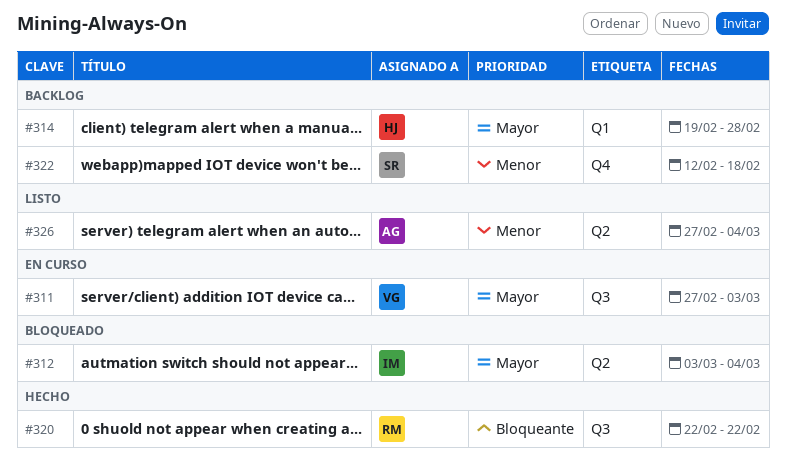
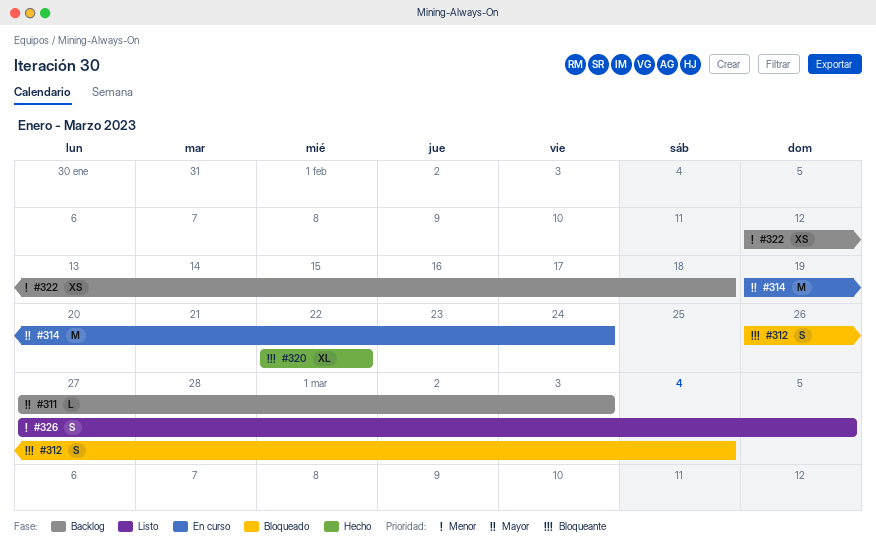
#311, status: En curso -> Backlog
#312, priority: Mayor -> Bloqueante
#312, start: Mar 3 -> Feb 26
#314, status: Backlog -> En curso
#314, due: Feb 28 -> Feb 24
#326, due: Mar 4 -> Mar 5

